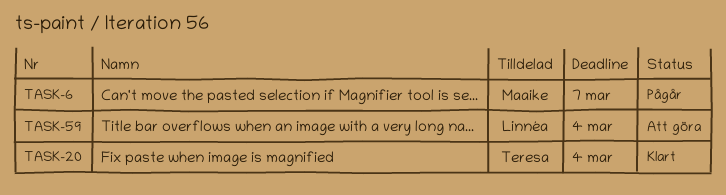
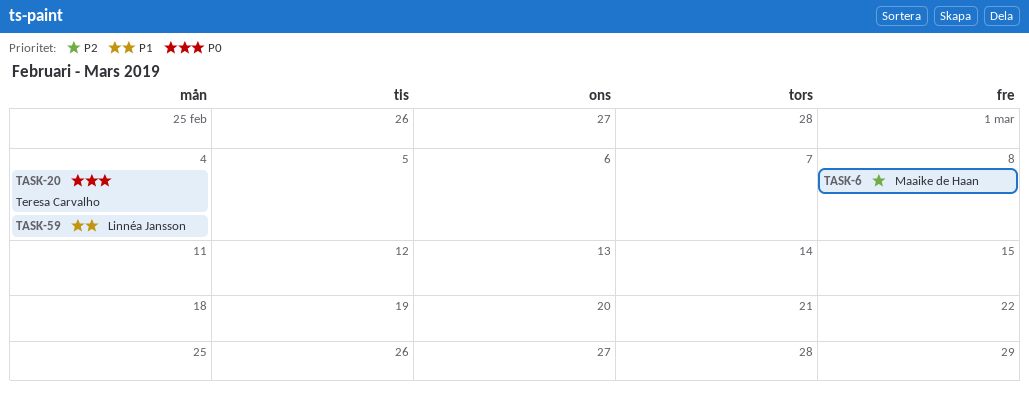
TASK-6, due: Mar 7 -> Mar 8

